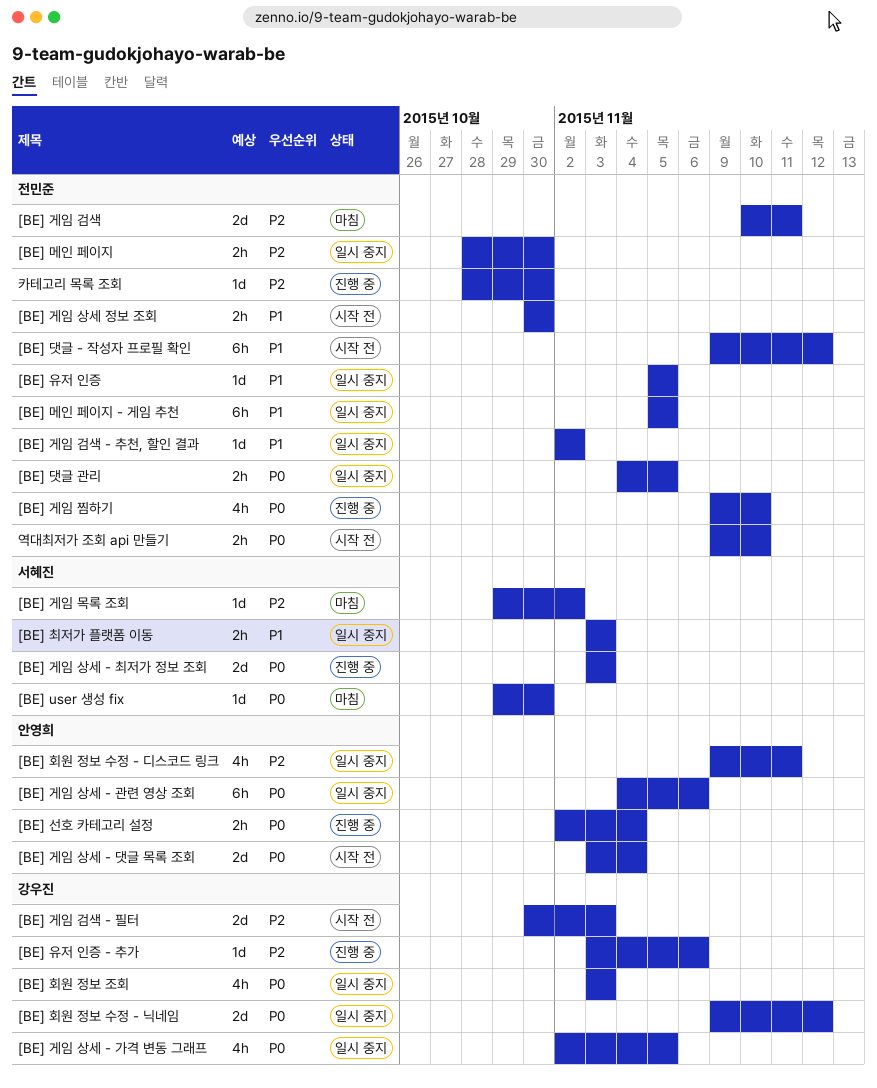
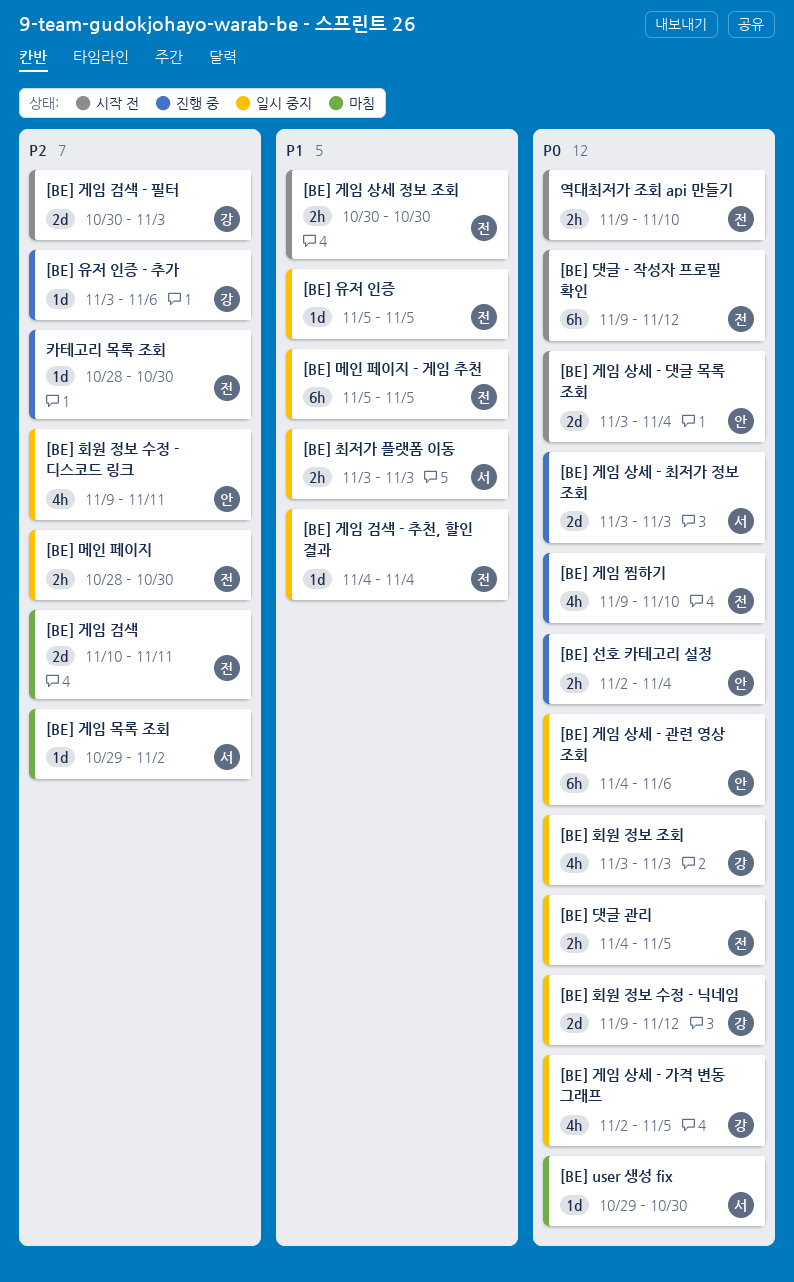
[BE] 게임 검색 - 추천, 할인 결과, start: Nov 2 -> Nov 4
[BE] 게임 검색 - 추천, 할인 결과, due: Nov 2 -> Nov 4
[BE] 댓글 - 작성자 프로필 확인, priority: P1 -> P0

